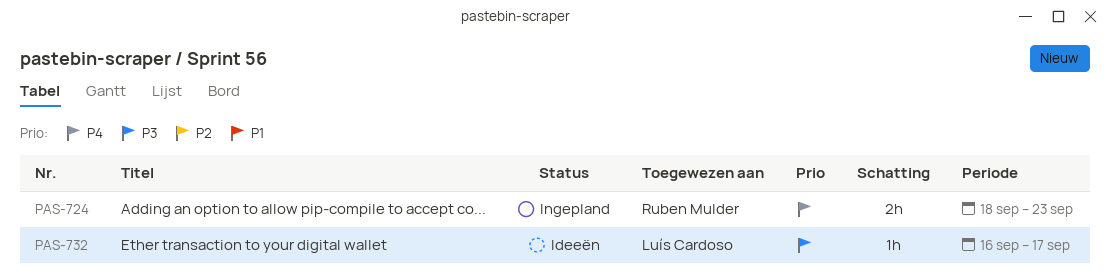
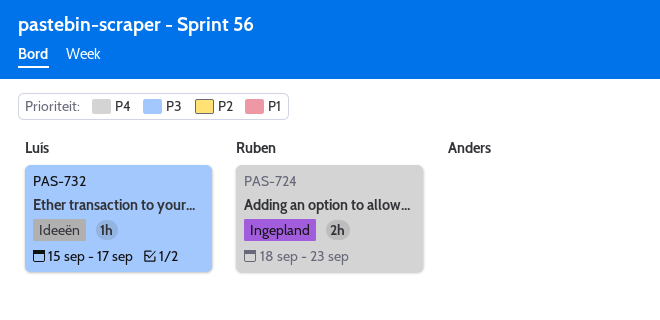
PAS-732, start: Sep 16 -> Sep 15

